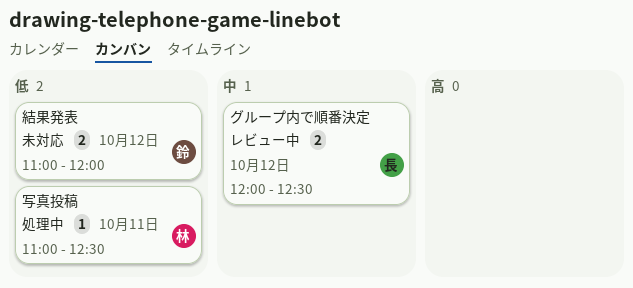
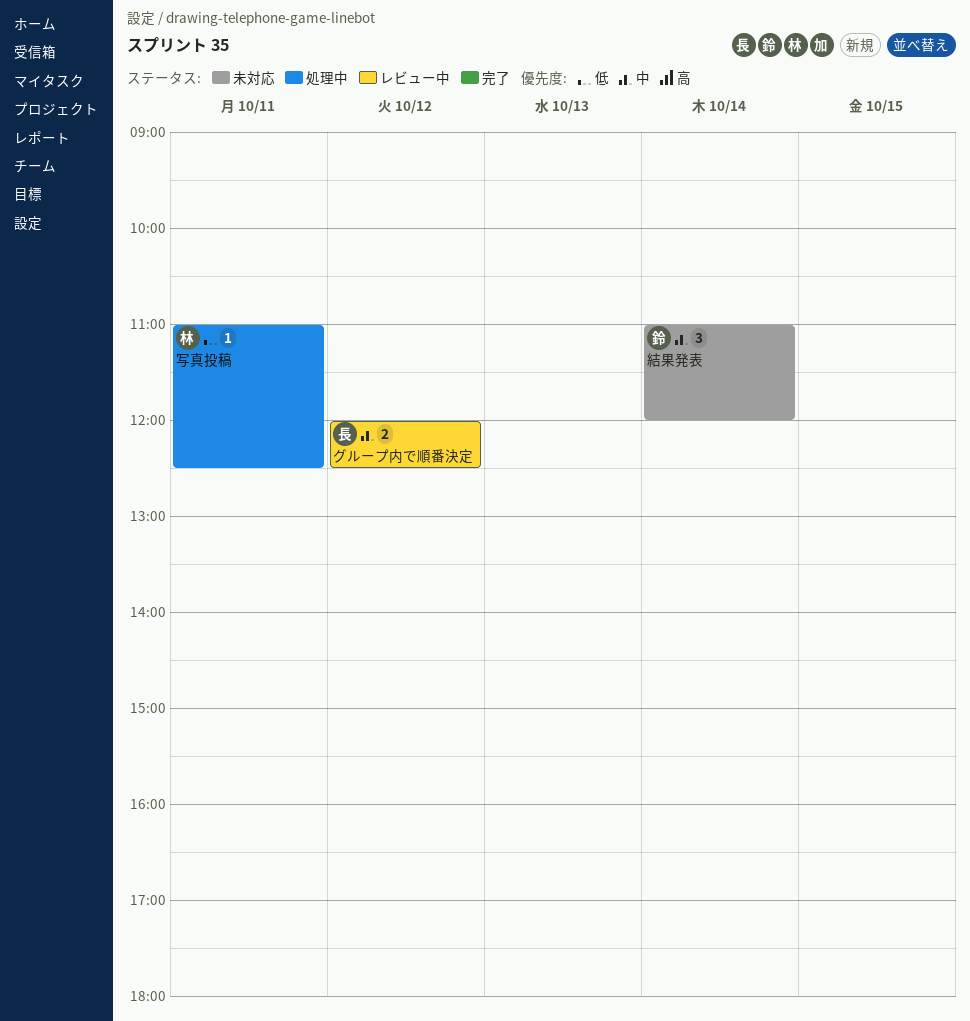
結果発表, priority: 低 -> 中
結果発表, estimate: 2 -> 3
結果発表, day: Oct 12 -> Oct 14

